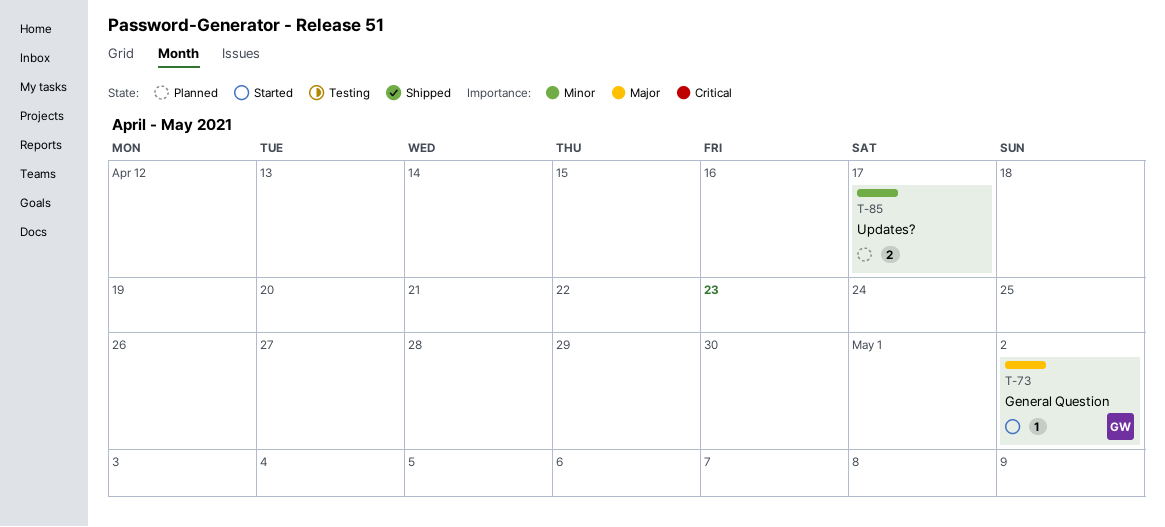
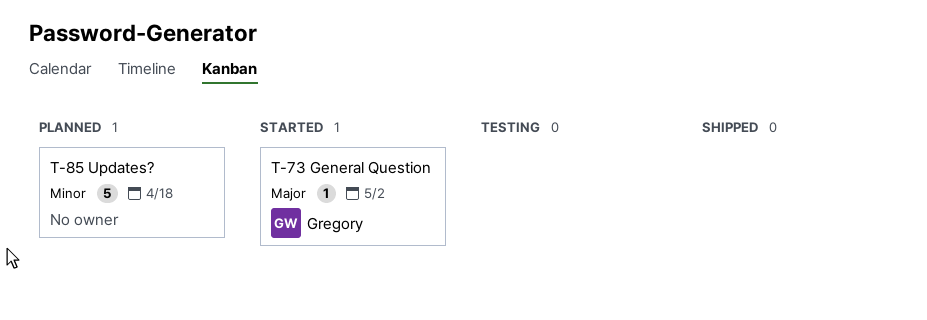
T-85, estimate: 2 -> 5
T-85, due: Apr 17 -> Apr 18

